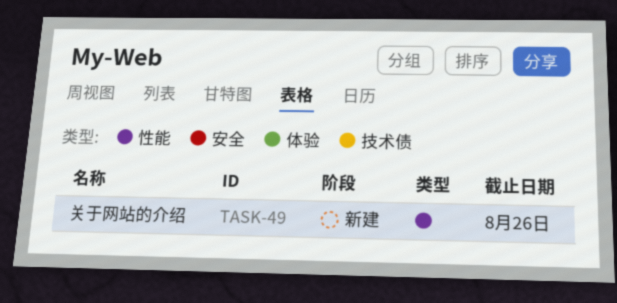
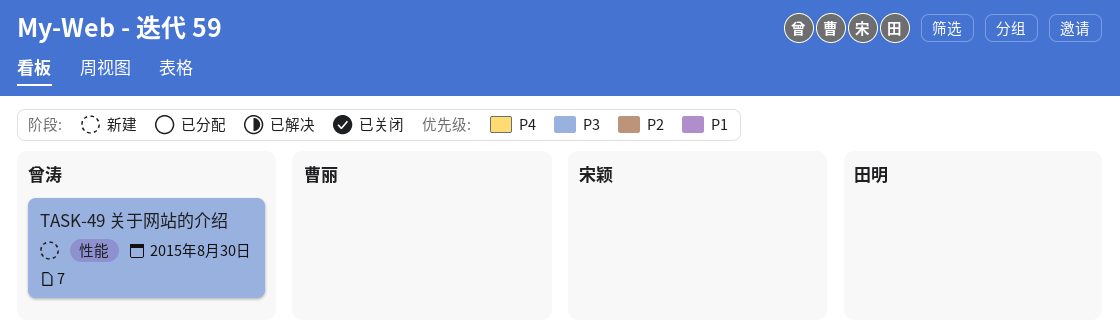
TASK-49, due: Aug 26 -> Aug 30

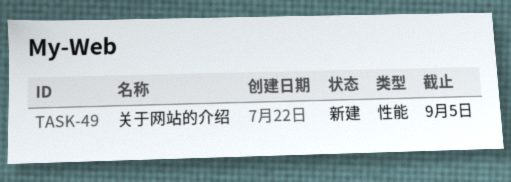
TASK-49, due: Aug 30 -> Sep 5

